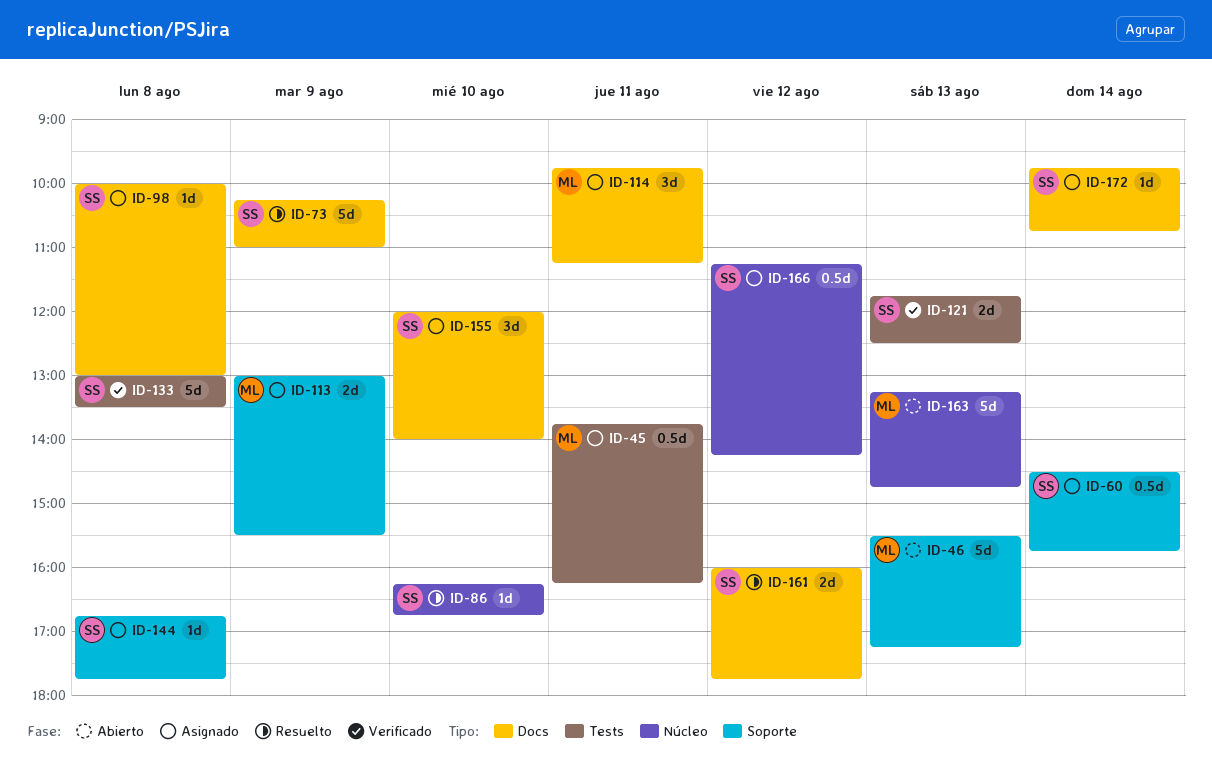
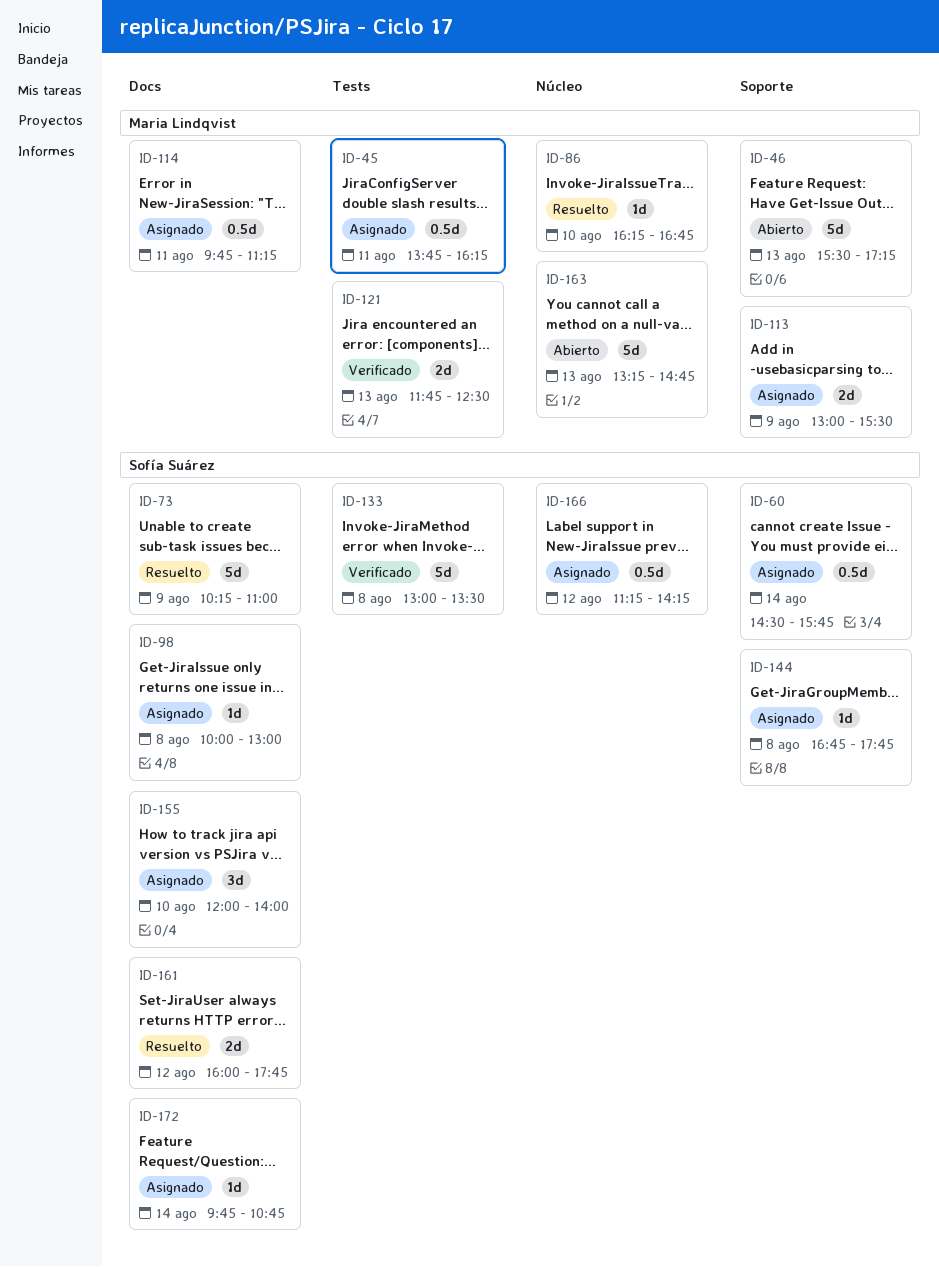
ID-86, owner: Sofía Suárez -> Maria Lindqvist
ID-114, estimate: 3d -> 0.5d
ID-121, owner: Sofía Suárez -> Maria Lindqvist

